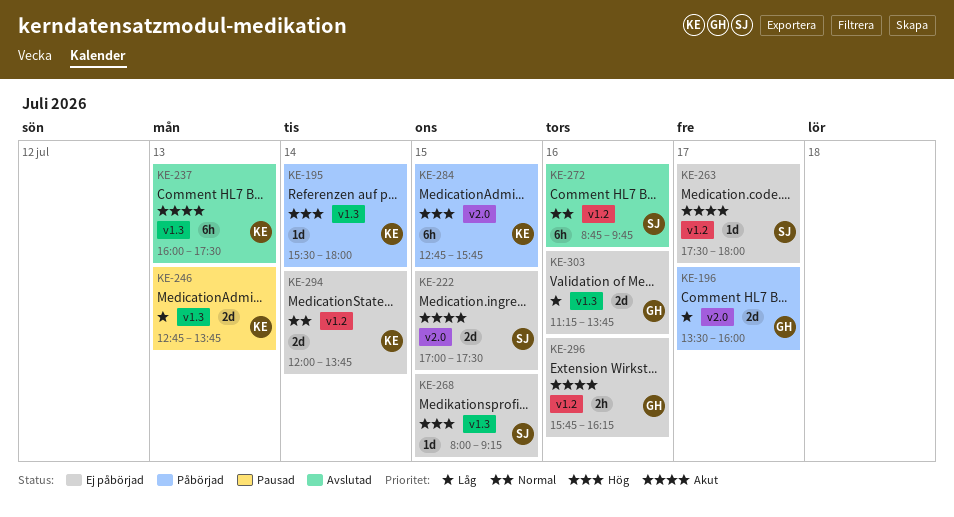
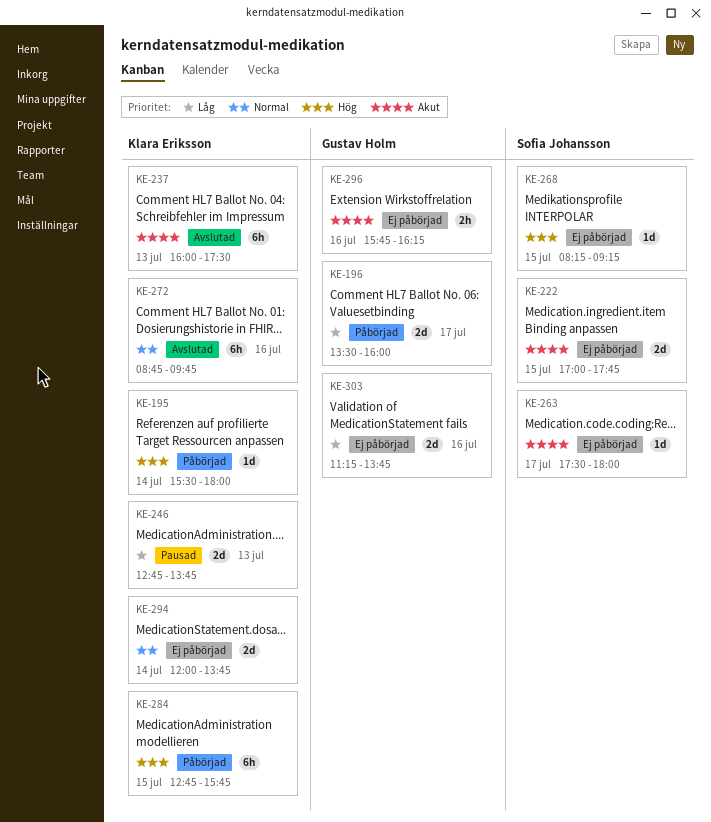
KE-222, ends: 17:30 -> 17:45
KE-268, begins: 08:00 -> 08:15
KE-272, owner: Sofia Johansson -> Klara Eriksson

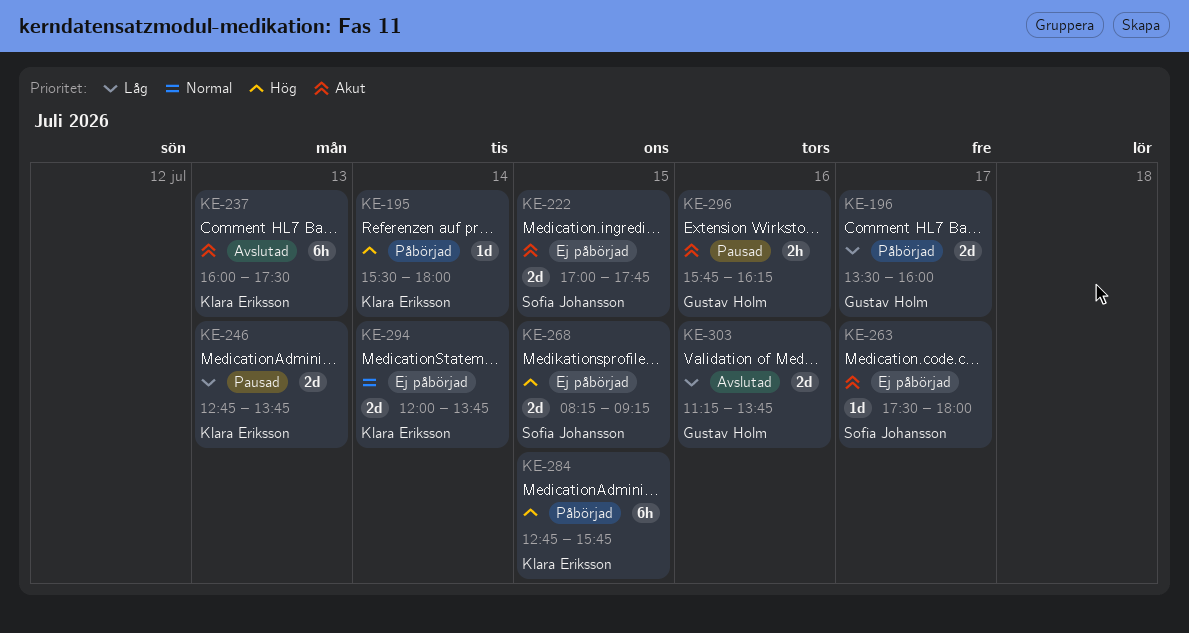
KE-268, estimate: 1d -> 2d
KE-272: present -> none
KE-296, status: Ej påbörjad -> Pausad
KE-303, status: Ej påbörjad -> Avslutad

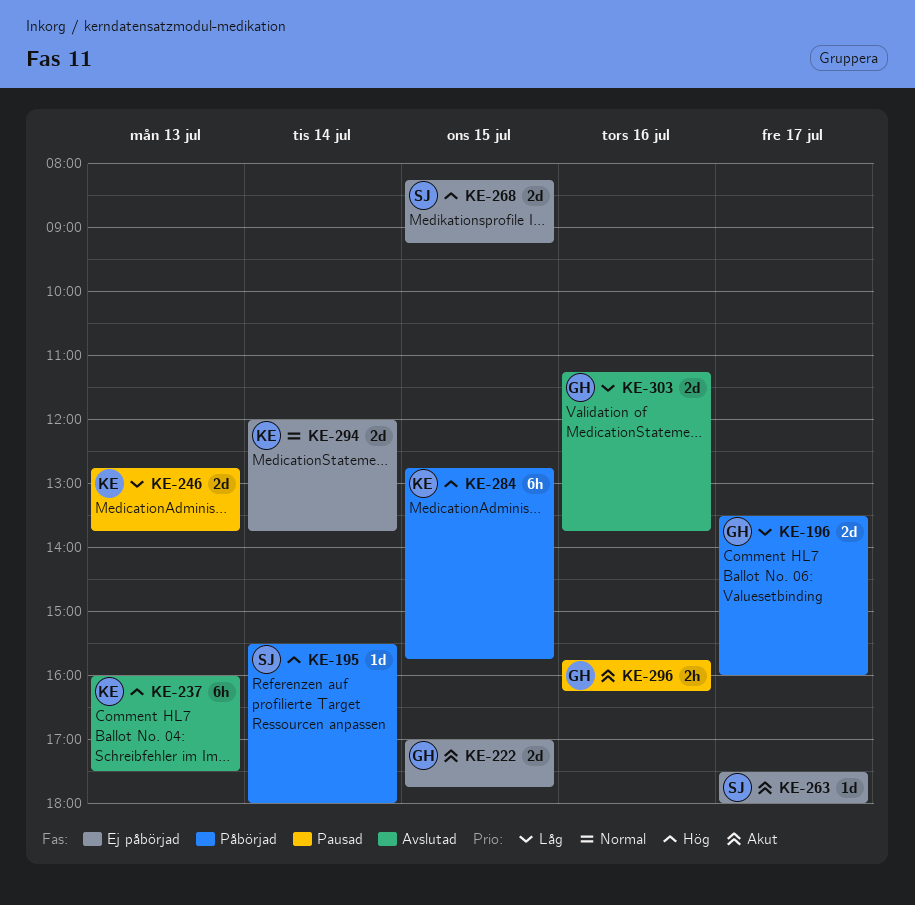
KE-195, owner: Klara Eriksson -> Sofia Johansson
KE-222, owner: Sofia Johansson -> Gustav Holm
KE-237, priority: Akut -> Hög

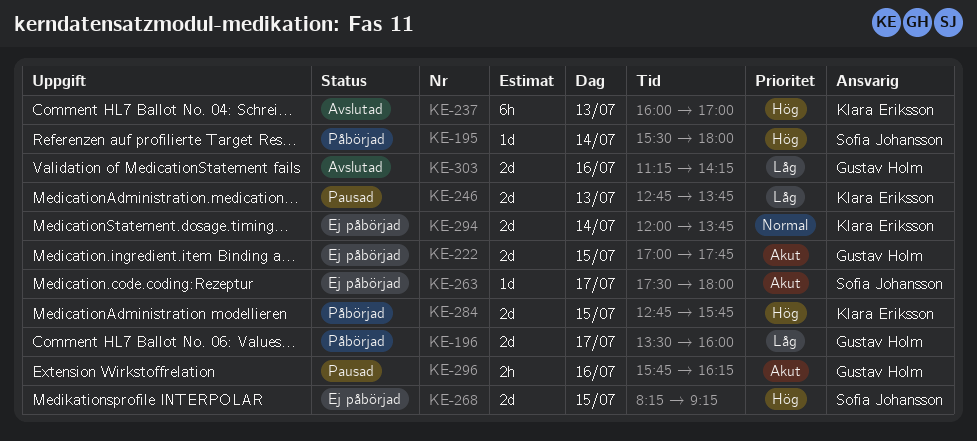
KE-237, ends: 17:30 -> 17:00
KE-284, estimate: 6h -> 2d
KE-303, ends: 13:45 -> 14:15

